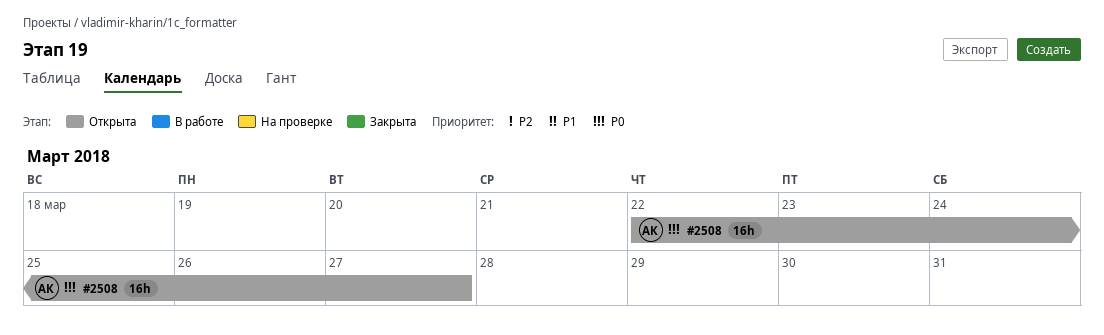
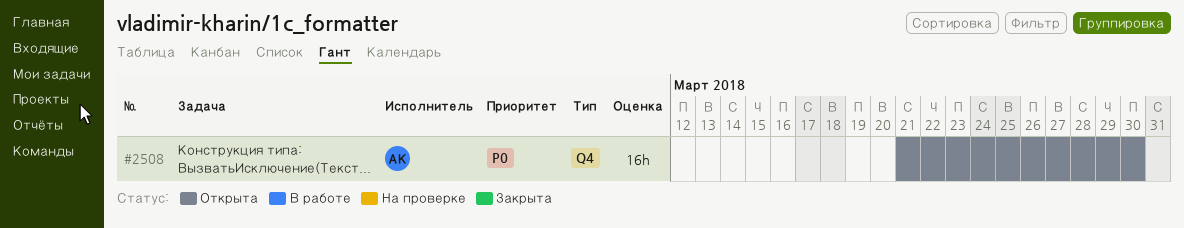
#2508, start: Mar 22 -> Mar 21
#2508, due: Mar 27 -> Mar 30

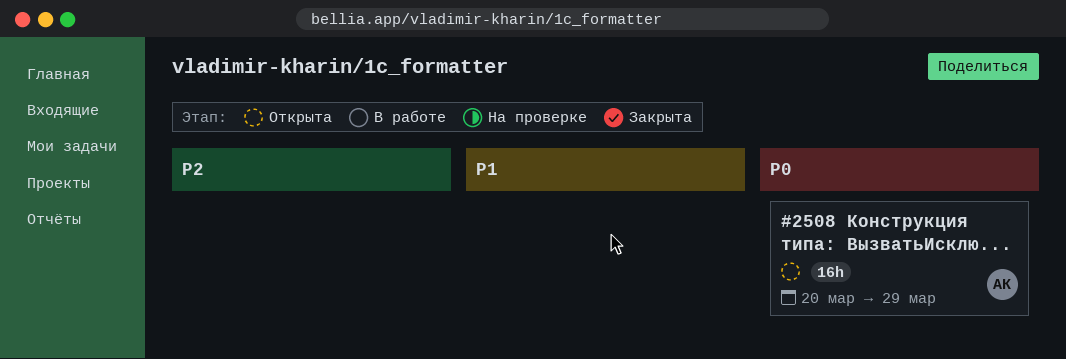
#2508, start: Mar 21 -> Mar 20
#2508, due: Mar 30 -> Mar 29

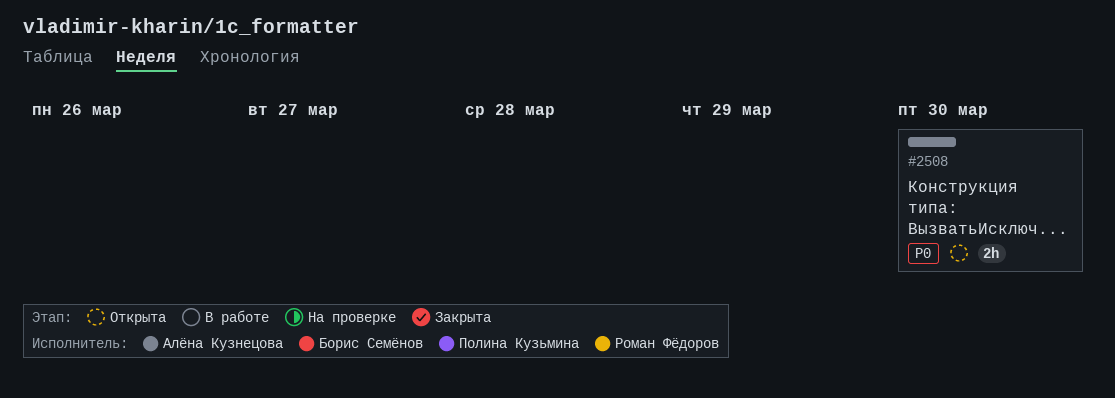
#2508, estimate: 16h -> 2h
#2508, due: Mar 29 -> Mar 30

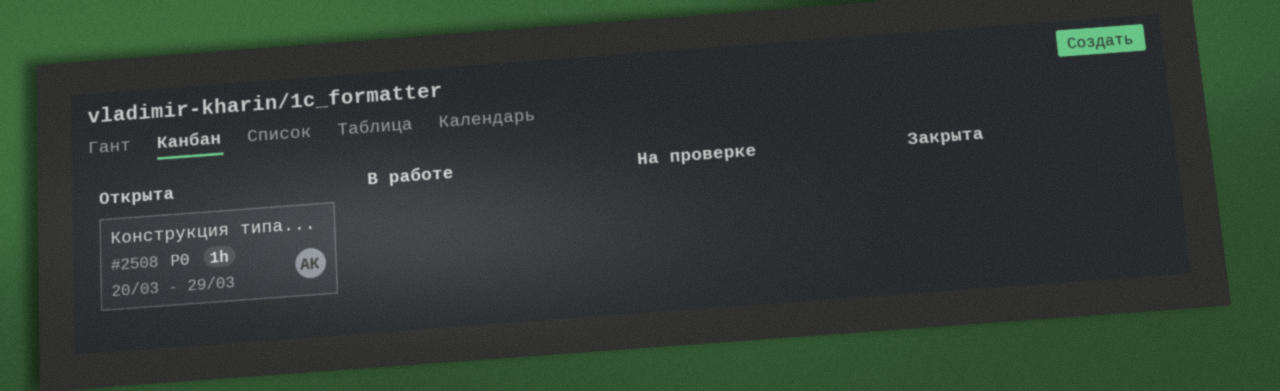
#2508, estimate: 2h -> 1h
#2508, due: Mar 30 -> Mar 29

